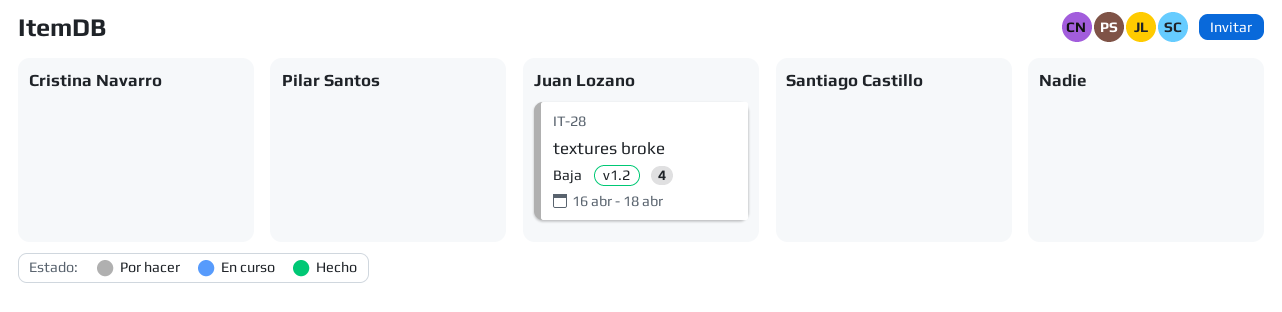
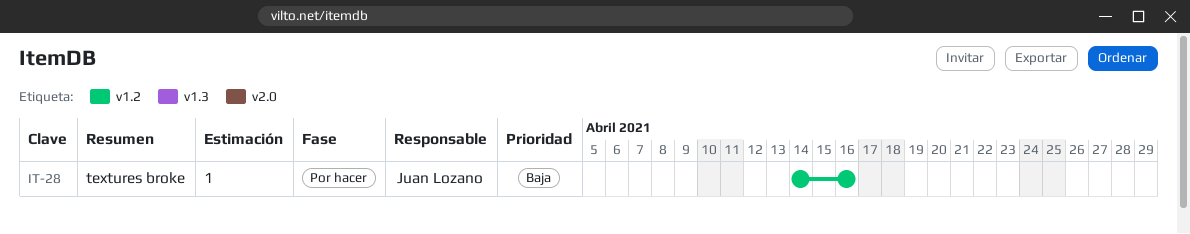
IT-28, estimate: 4 -> 1
IT-28, start: Apr 16 -> Apr 14
IT-28, due: Apr 18 -> Apr 16

